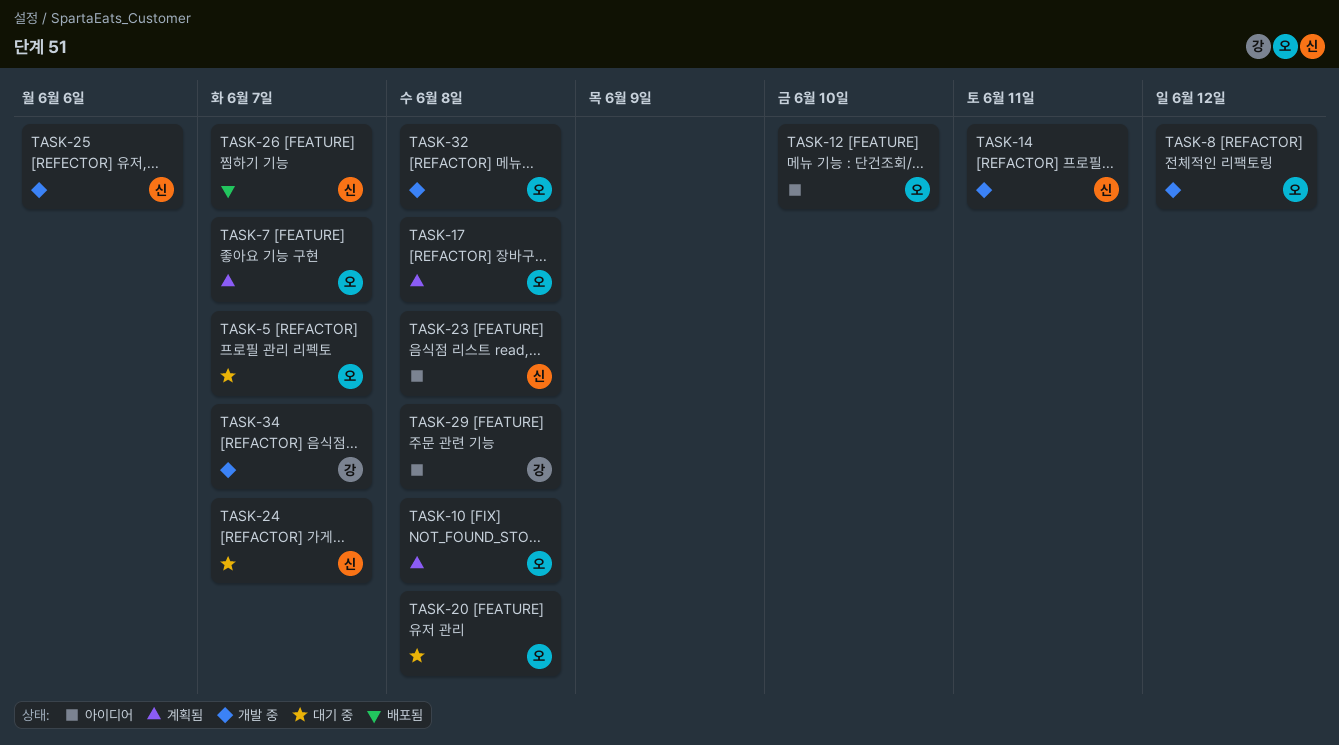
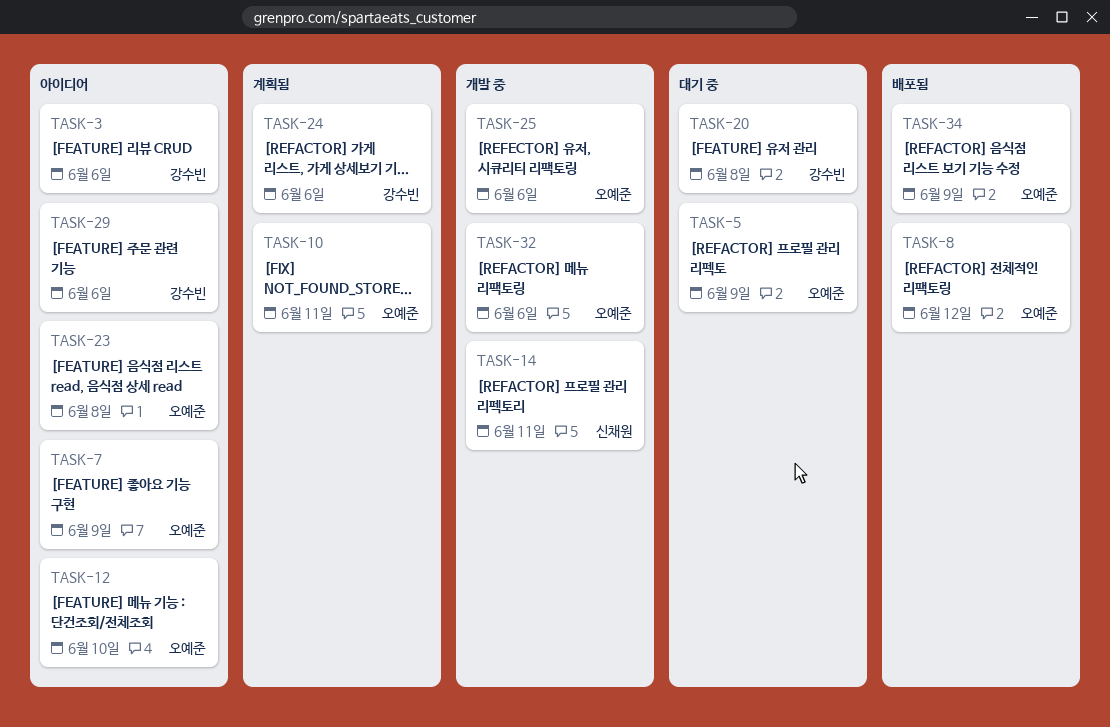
TASK-3: none -> present
TASK-5, due: Jun 7 -> Jun 9
TASK-7, status: 계획됨 -> 아이디어
TASK-7, due: Jun 7 -> Jun 9
TASK-8, status: 개발 중 -> 배포됨
TASK-10, due: Jun 8 -> Jun 11
TASK-17: present -> none
TASK-20, owner: 오예준 -> 강수빈
TASK-23, owner: 신채원 -> 오예준
TASK-24, status: 대기 중 -> 계획됨
TASK-24, owner: 신채원 -> 강수빈
TASK-24, due: Jun 7 -> Jun 6
TASK-25, owner: 신채원 -> 오예준
TASK-26: present -> none
TASK-29, due: Jun 8 -> Jun 6
TASK-32, due: Jun 8 -> Jun 6
TASK-34, status: 개발 중 -> 배포됨
TASK-34, owner: 강수빈 -> 오예준
TASK-34, due: Jun 7 -> Jun 9

